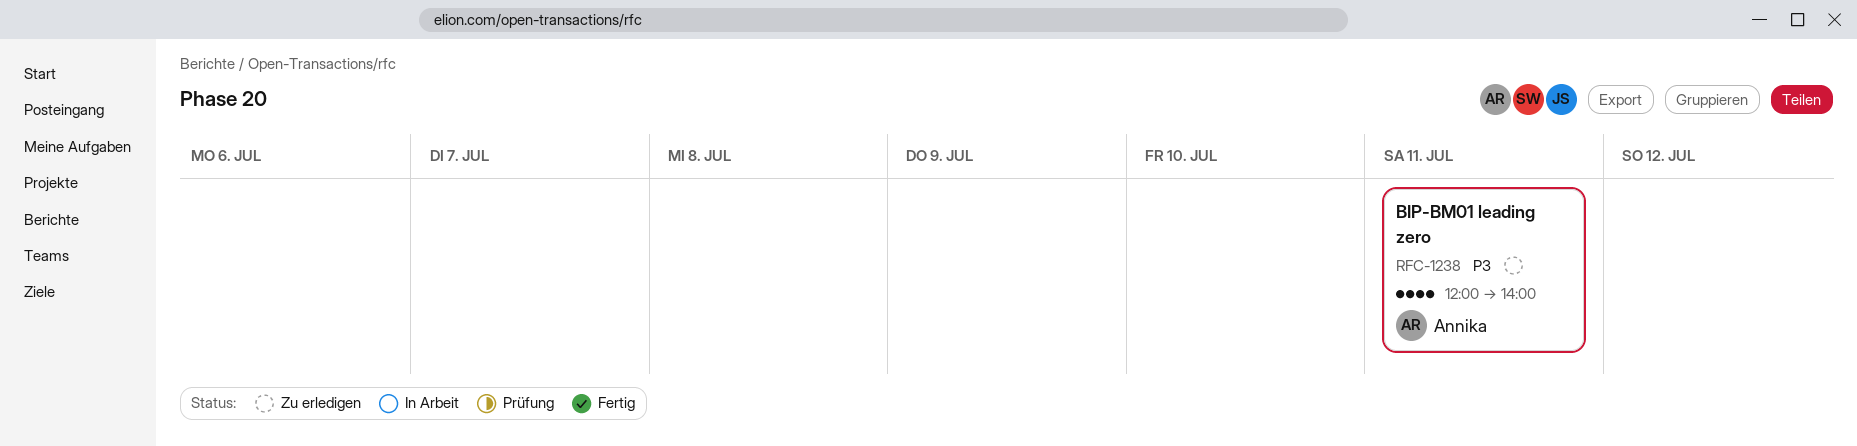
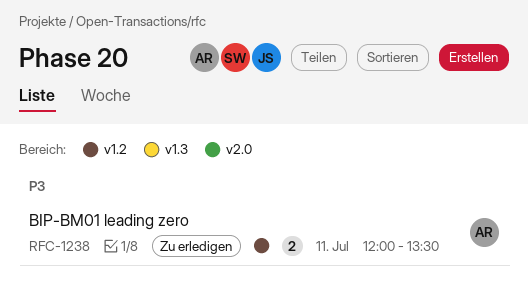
RFC-1238, estimate: 4 -> 2
RFC-1238, ends: 14:00 -> 13:30

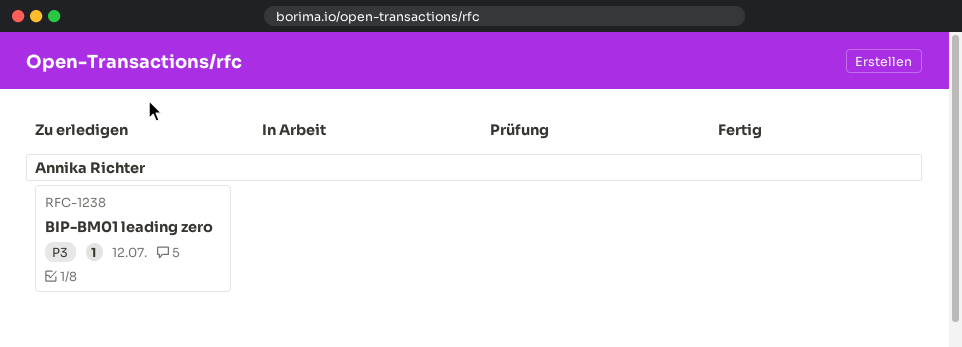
RFC-1238, estimate: 2 -> 1
RFC-1238, day: Jul 11 -> Jul 12

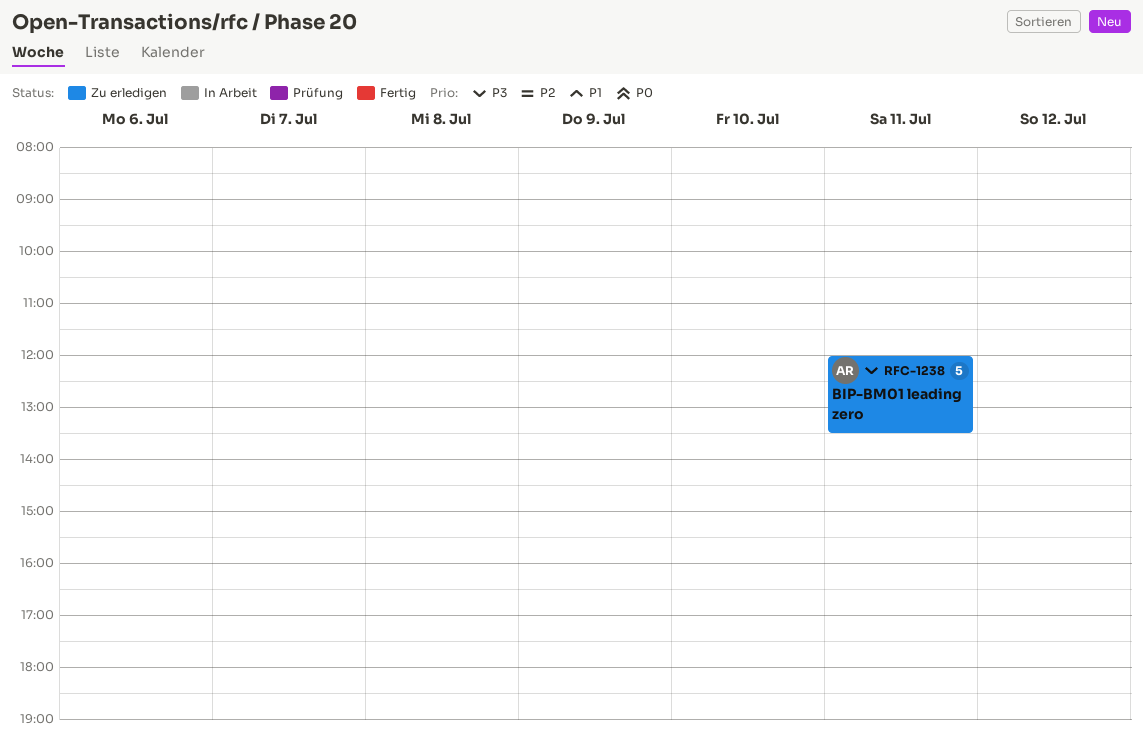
RFC-1238, estimate: 1 -> 5
RFC-1238, day: Jul 12 -> Jul 11

